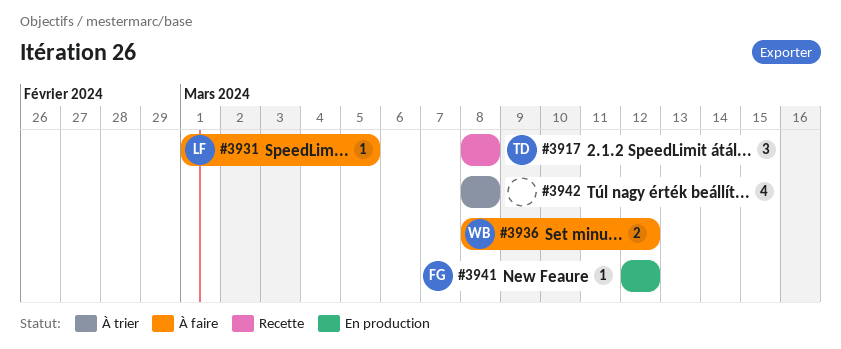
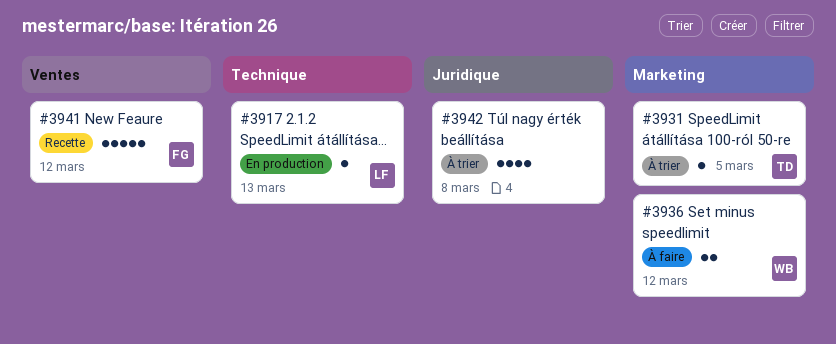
#3917, status: Recette -> En production
#3917, owner: TD -> LF
#3917, estimate: 3 -> 1
#3917, due: Mar 8 -> Mar 13
#3931, status: À faire -> À trier
#3931, owner: LF -> TD
#3941, status: En production -> Recette
#3941, estimate: 1 -> 5

